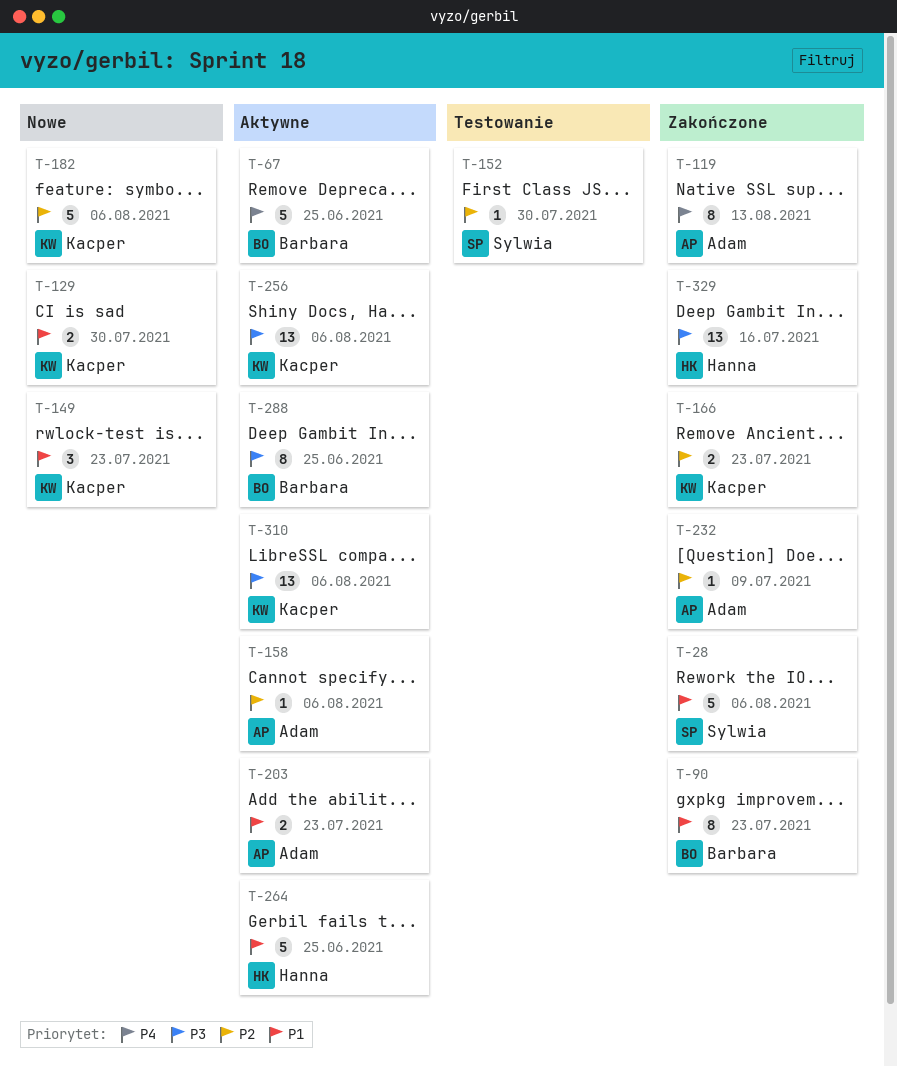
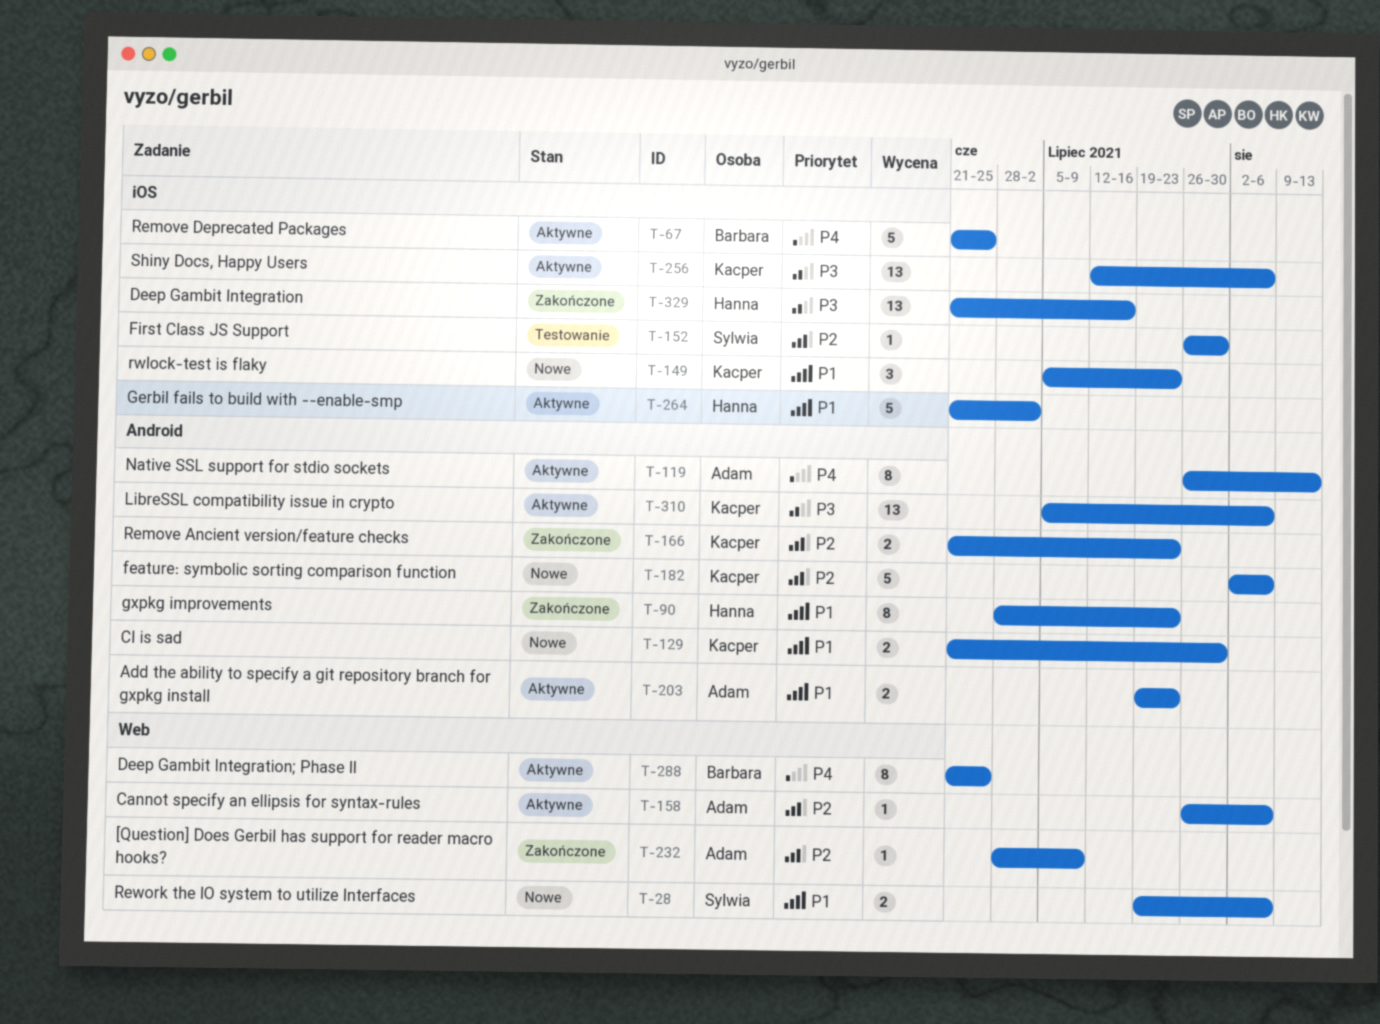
T-28, status: Zakończone -> Nowe
T-28, estimate: 5 -> 2
T-90, owner: Barbara -> Hanna
T-119, status: Zakończone -> Aktywne
T-264, due: Jun 25 -> Jul 2
T-288, priority: P3 -> P4

